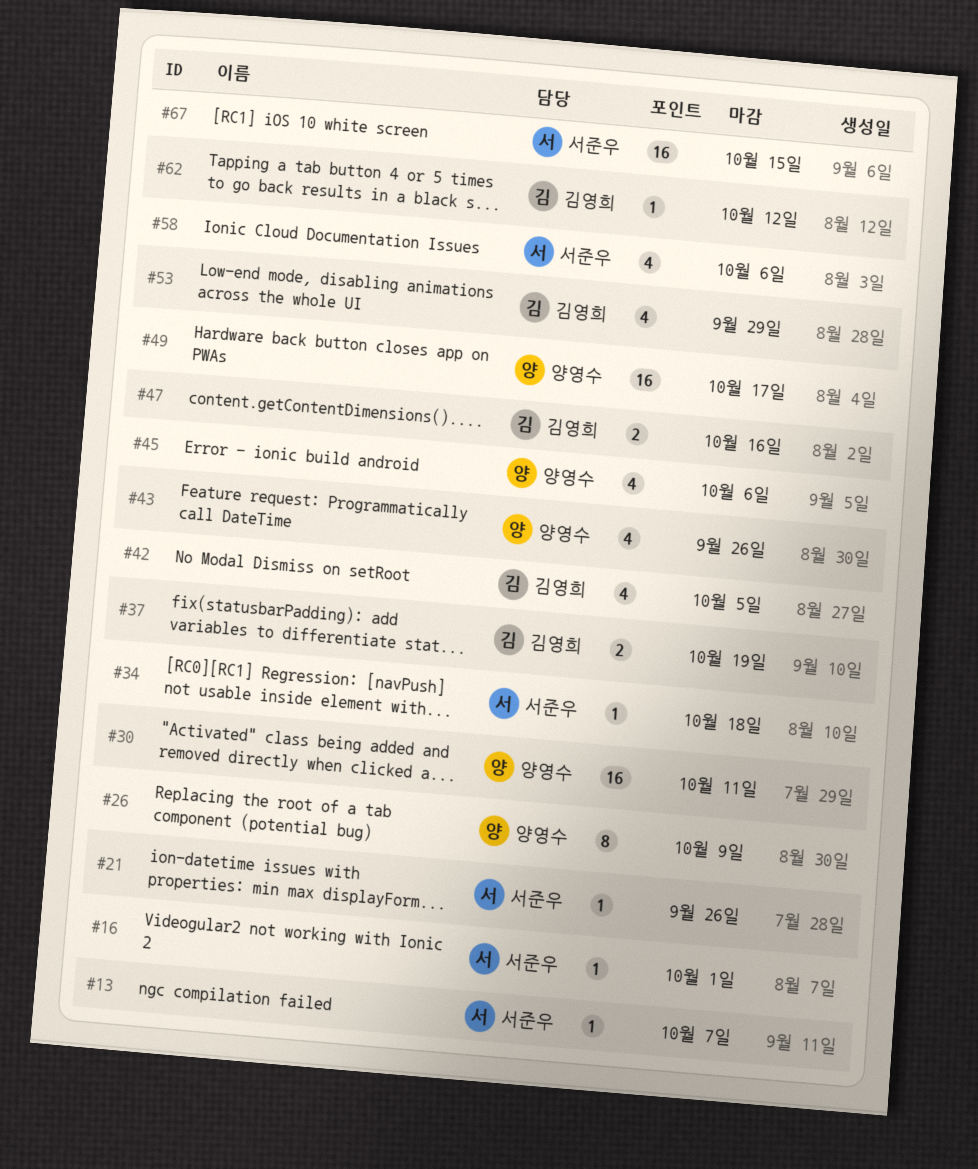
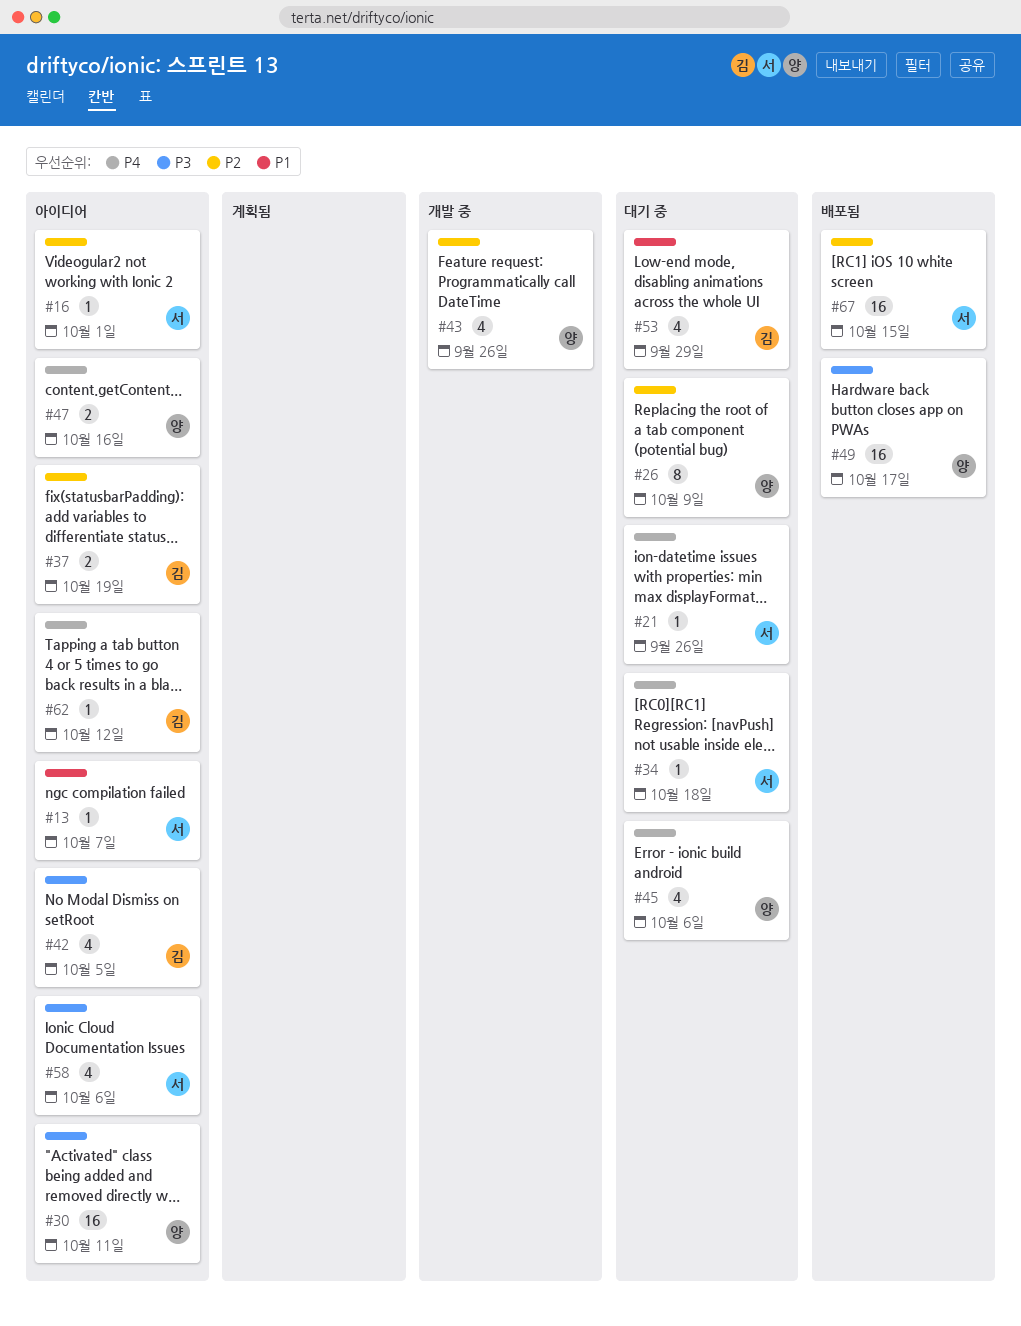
#47, owner: 김영희 -> 양영수

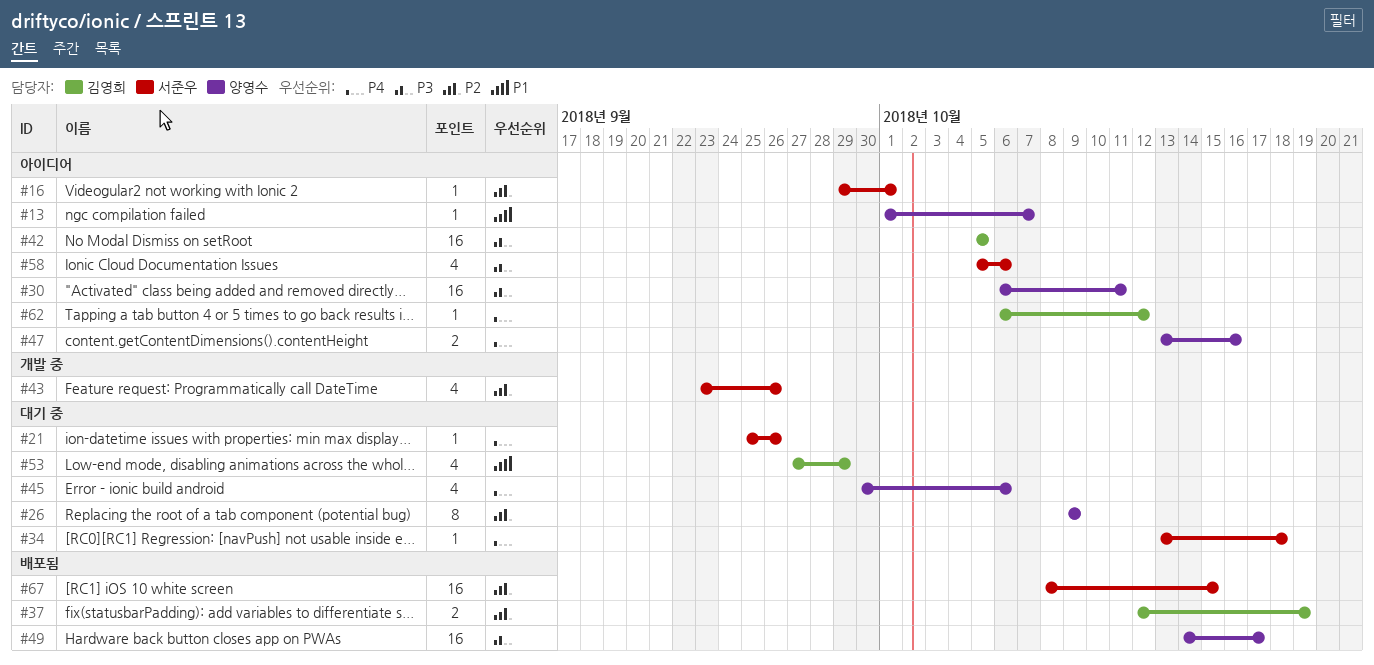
#13, owner: 서준우 -> 양영수
#37, status: 아이디어 -> 배포됨
#42, estimate: 4 -> 16
#43, owner: 양영수 -> 서준우

